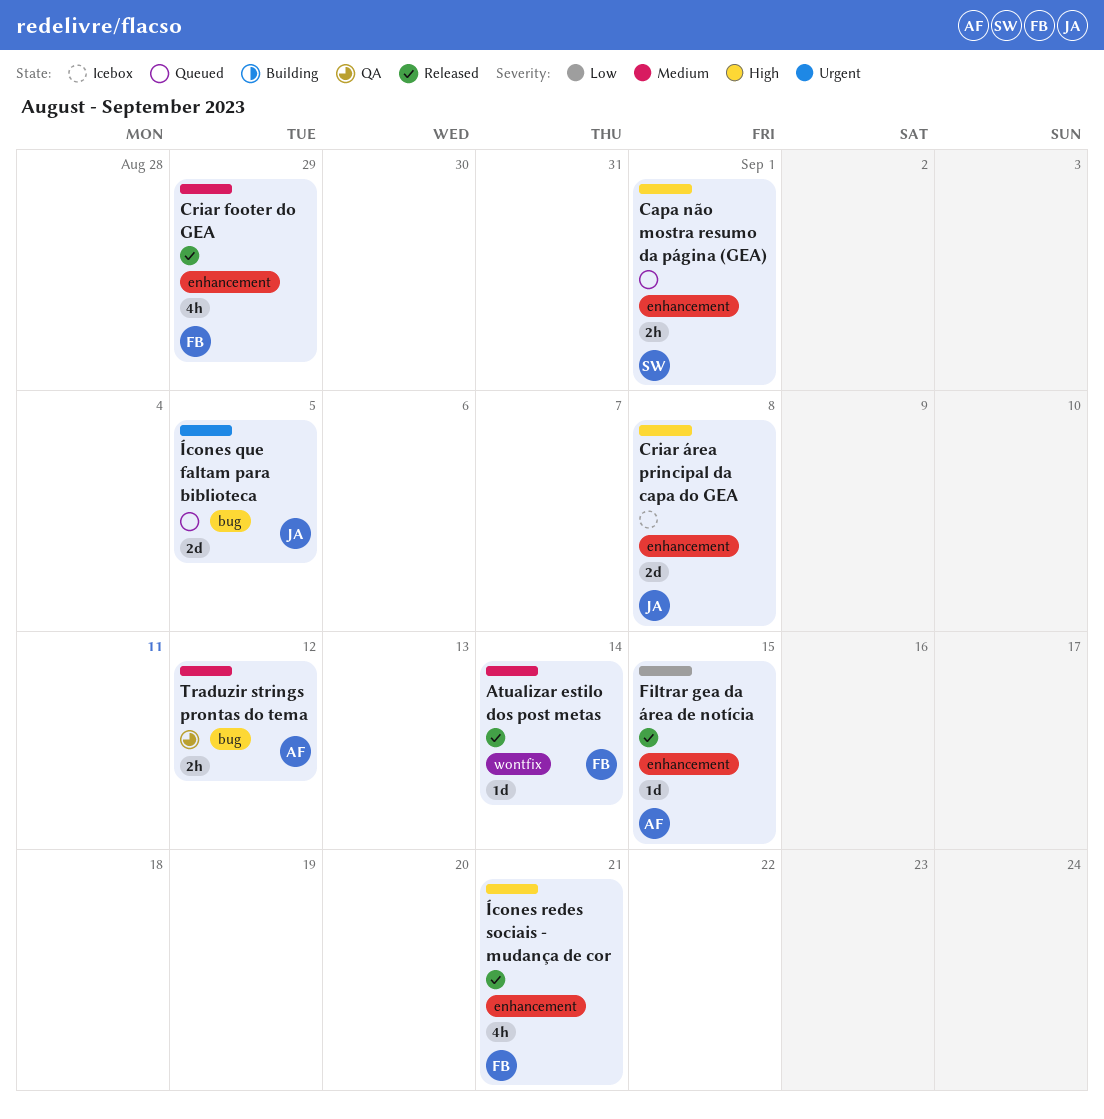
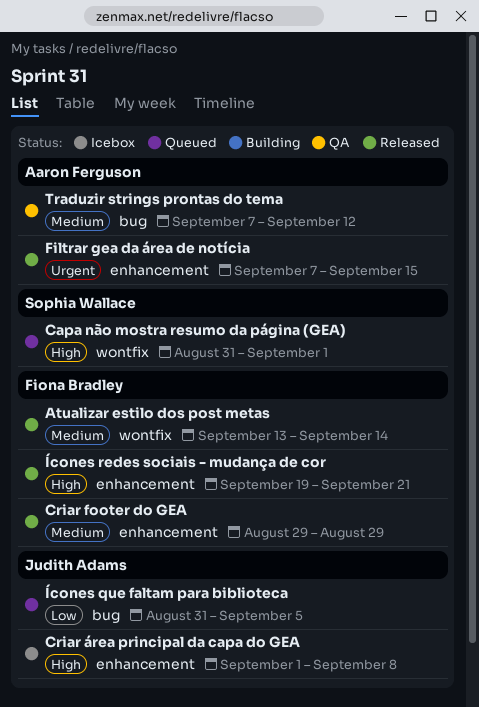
Capa não mostra resumo da página (GEA), label: enhancement -> wontfix
Filtrar gea da área de notícia, priority: Low -> Urgent
Ícones que faltam para biblioteca, priority: Urgent -> Low

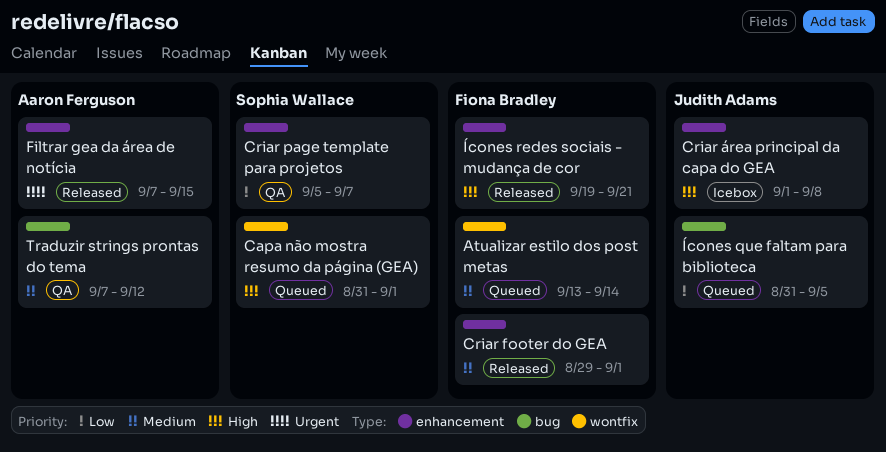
Atualizar estilo dos post metas, status: Released -> Queued
Criar footer do GEA, due: Aug 29 -> Sep 1
Criar page template para projetos: none -> present

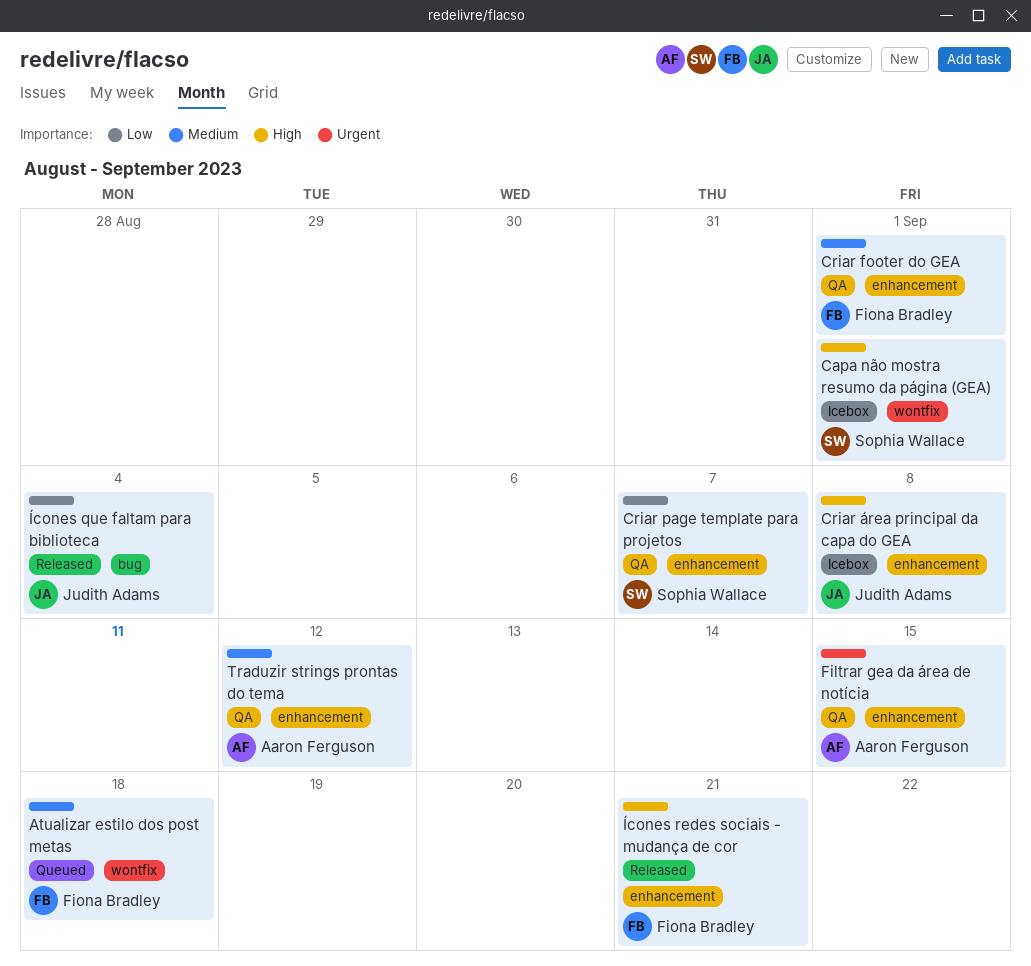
Atualizar estilo dos post metas, due: Sep 14 -> Sep 18
Capa não mostra resumo da página (GEA), status: Queued -> Icebox
Criar footer do GEA, status: Released -> QA
Filtrar gea da área de notícia, status: Released -> QA
Traduzir strings prontas do tema, label: bug -> enhancement
Ícones que faltam para biblioteca, status: Queued -> Released
Ícones que faltam para biblioteca, due: Sep 5 -> Sep 4

